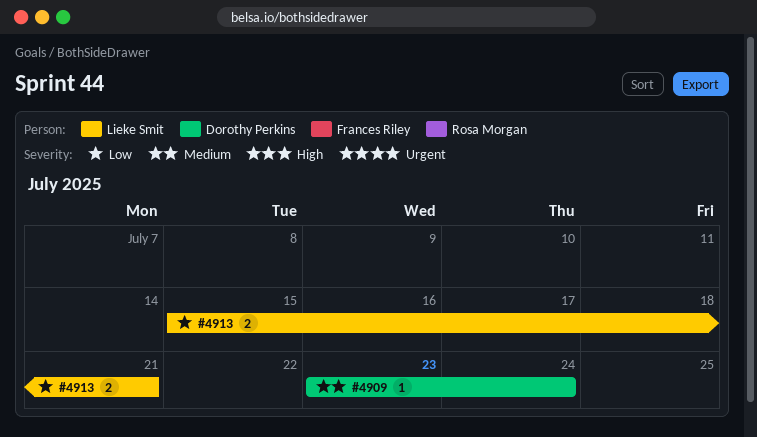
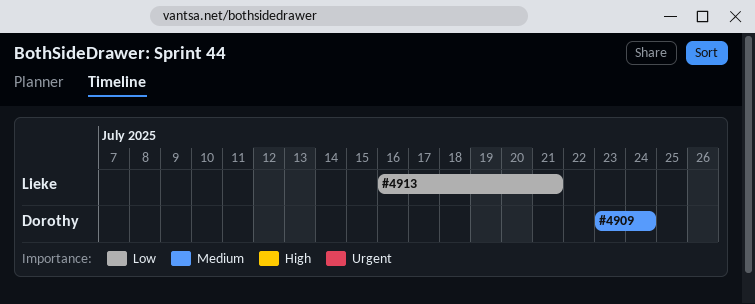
#4913, start: Jul 15 -> Jul 16

